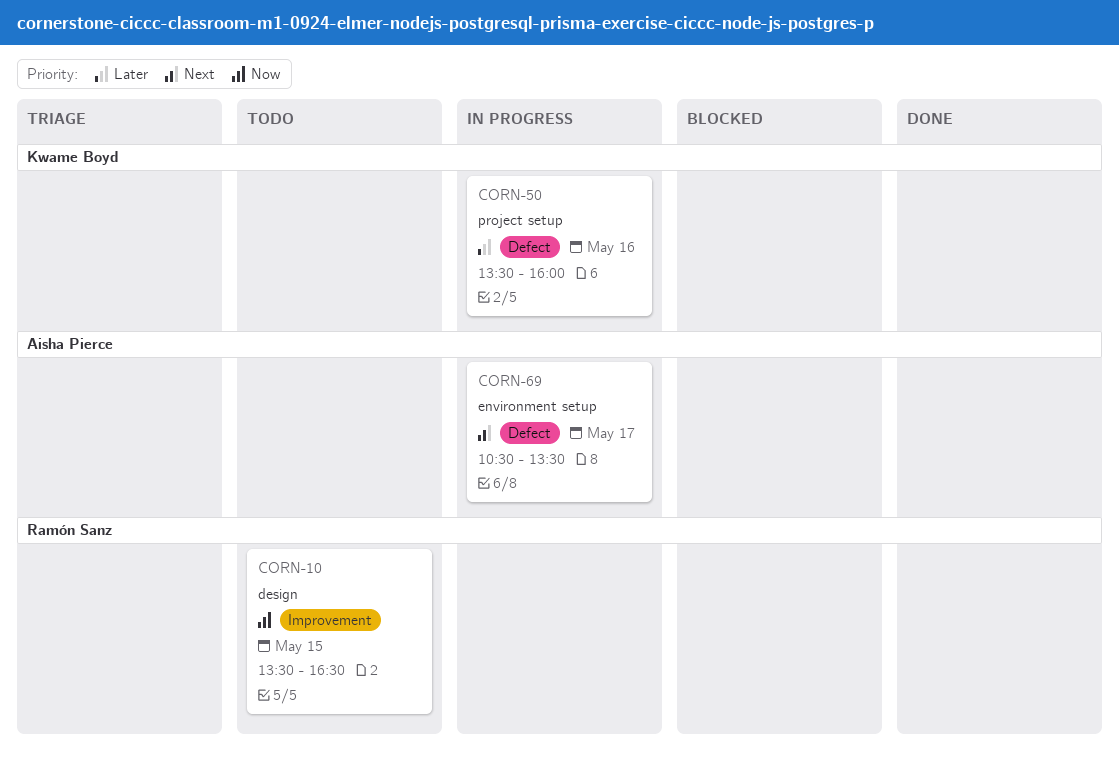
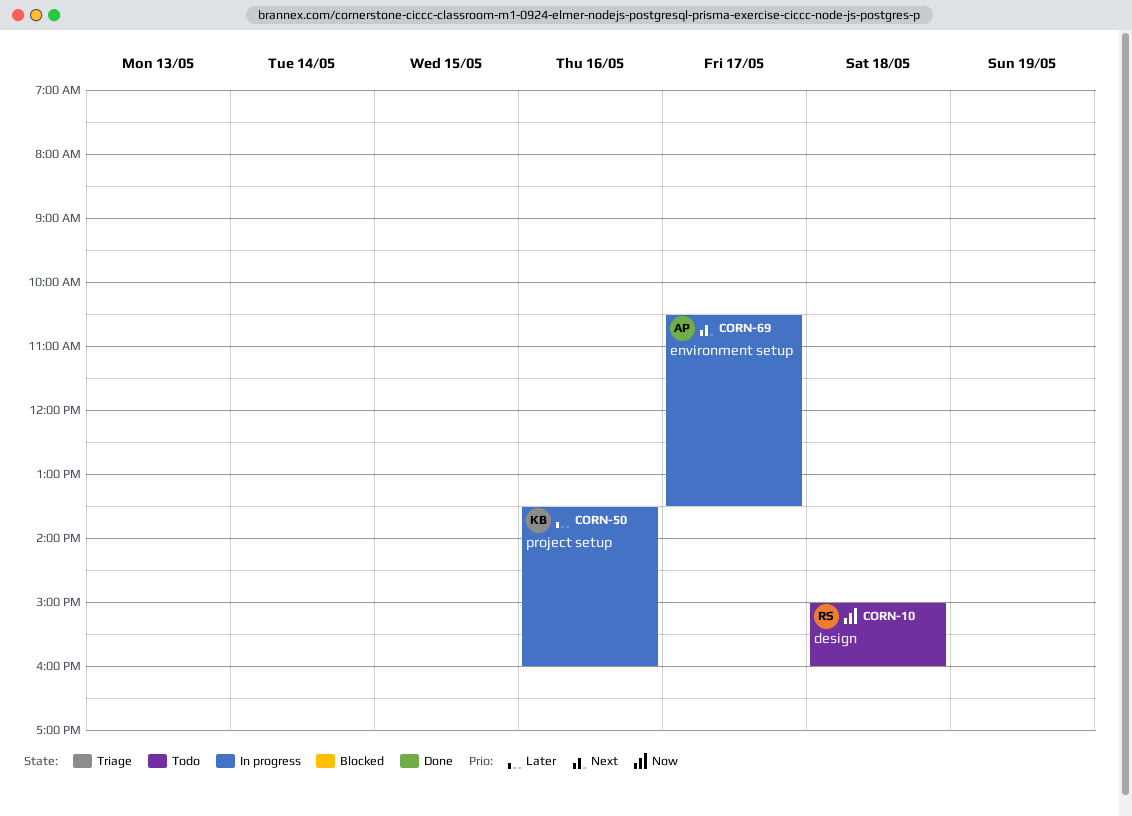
CORN-10, day: May 15 -> May 18
CORN-10, begins: 13:30 -> 15:00
CORN-10, ends: 16:30 -> 16:00

